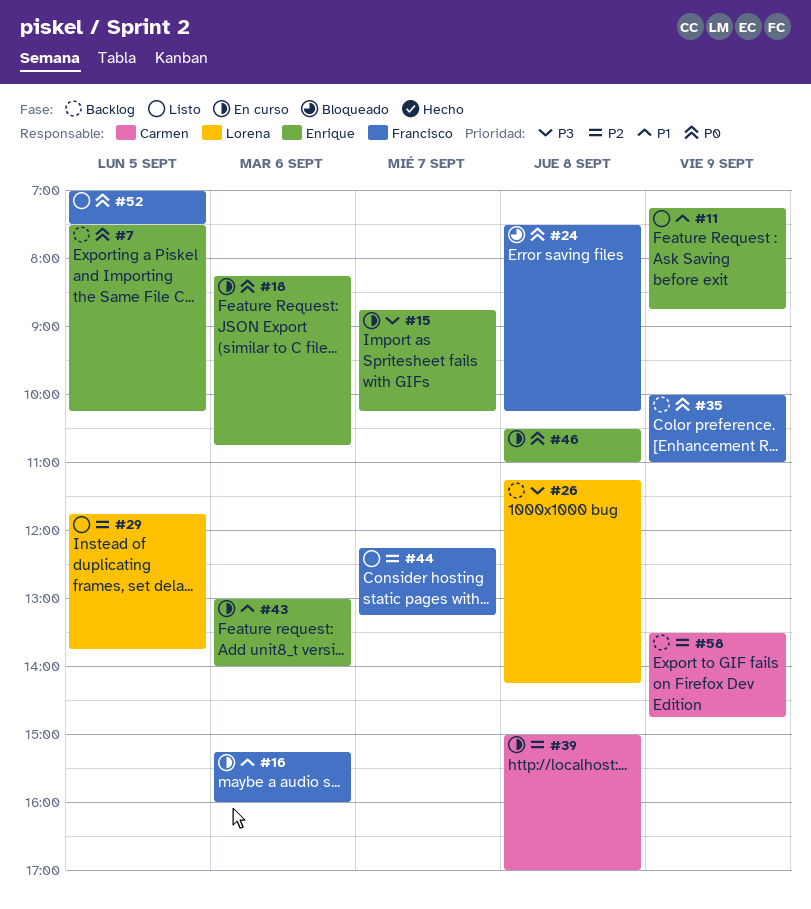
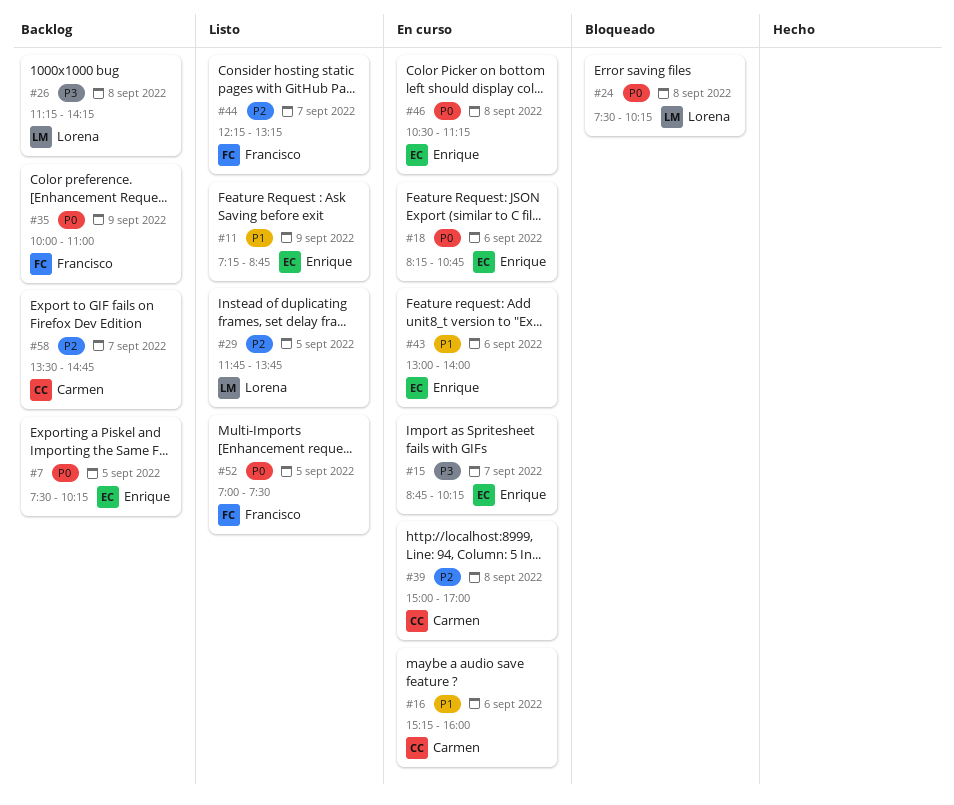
#16, owner: Francisco -> Carmen
#24, owner: Francisco -> Lorena
#46, ends: 11:00 -> 11:15
#58, day: Sep 9 -> Sep 7

